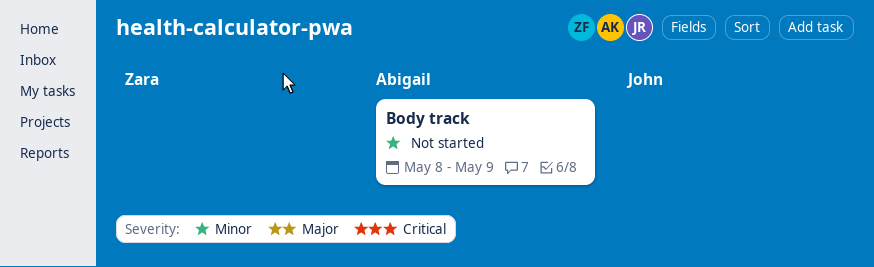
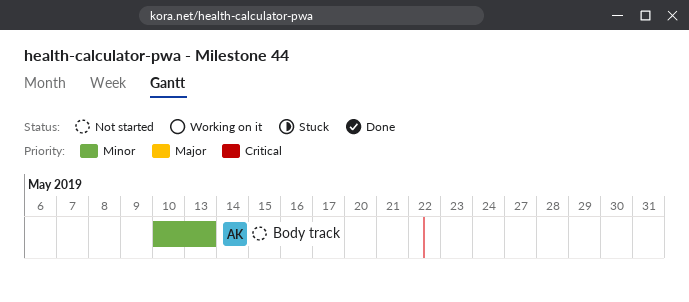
Body track, start: May 8 -> May 10
Body track, due: May 9 -> May 13

